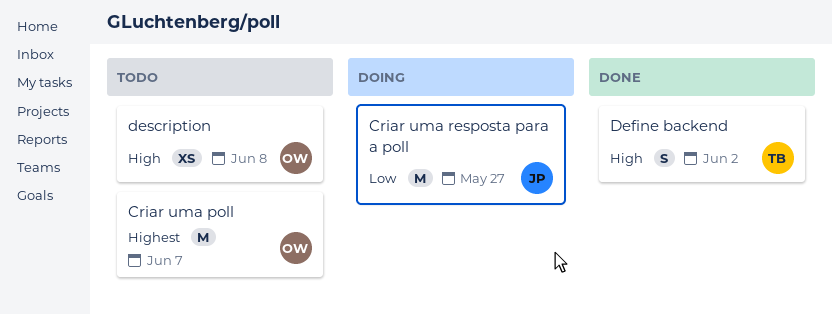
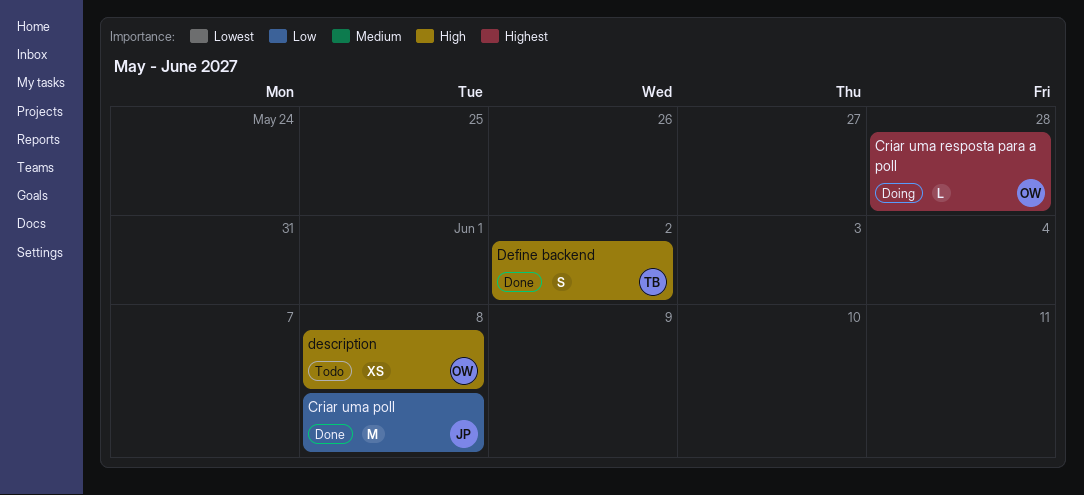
Criar uma poll, status: Todo -> Done
Criar uma poll, owner: OW -> JP
Criar uma poll, priority: Highest -> Low
Criar uma poll, due: Jun 7 -> Jun 8
Criar uma resposta para a poll, owner: JP -> OW
Criar uma resposta para a poll, priority: Low -> Highest
Criar uma resposta para a poll, estimate: M -> L
Criar uma resposta para a poll, due: May 27 -> May 28

